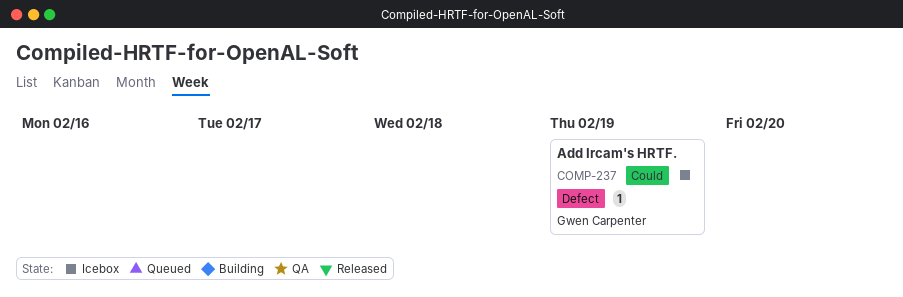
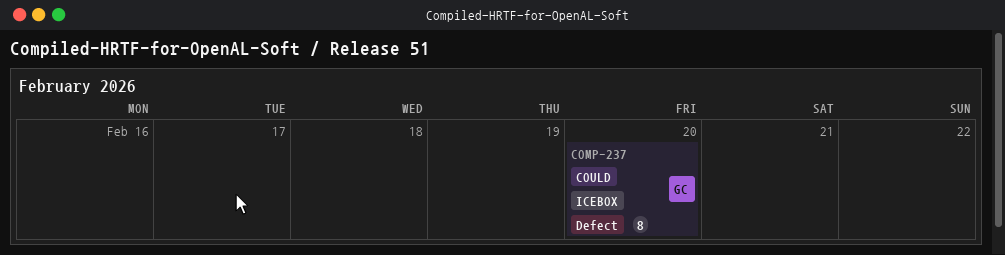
COMP-237, estimate: 1 -> 8
COMP-237, due: Feb 19 -> Feb 20

